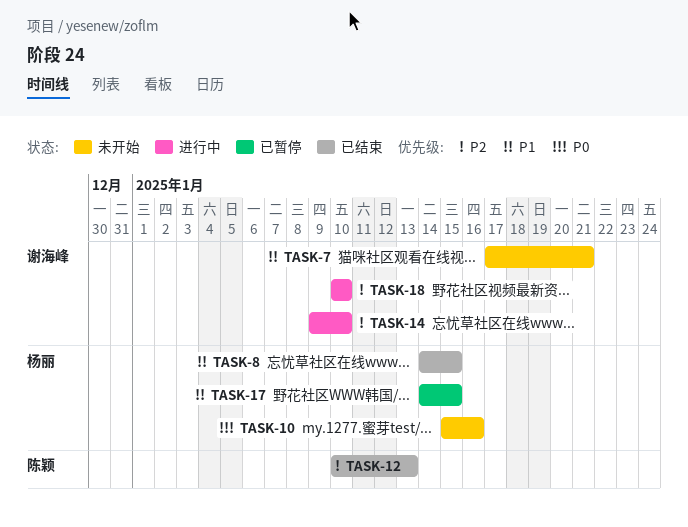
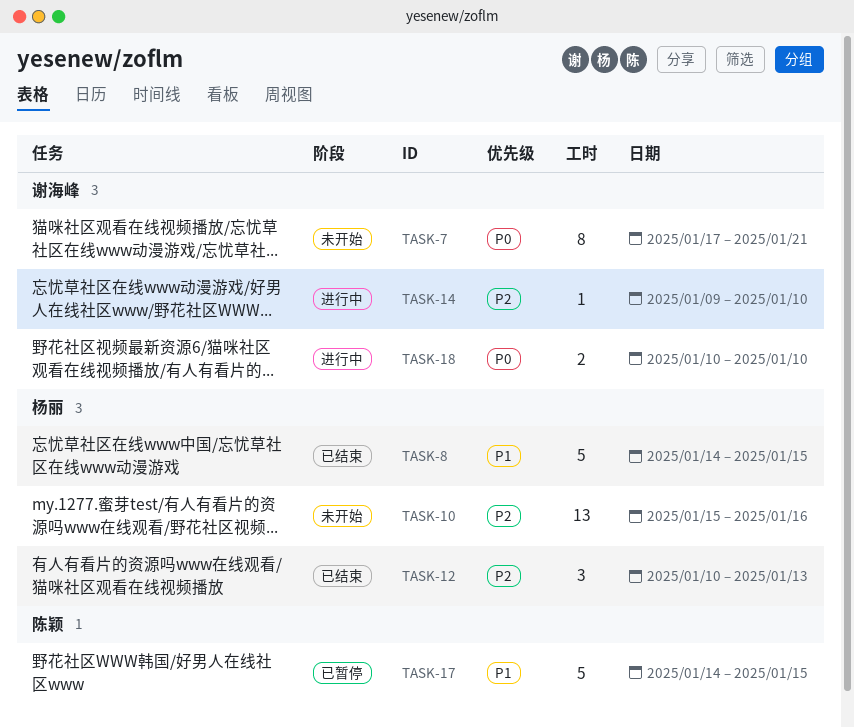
TASK-7, priority: P1 -> P0
TASK-10, priority: P0 -> P2
TASK-12, owner: 陈颖 -> 杨丽
TASK-17, owner: 杨丽 -> 陈颖
TASK-18, priority: P2 -> P0

